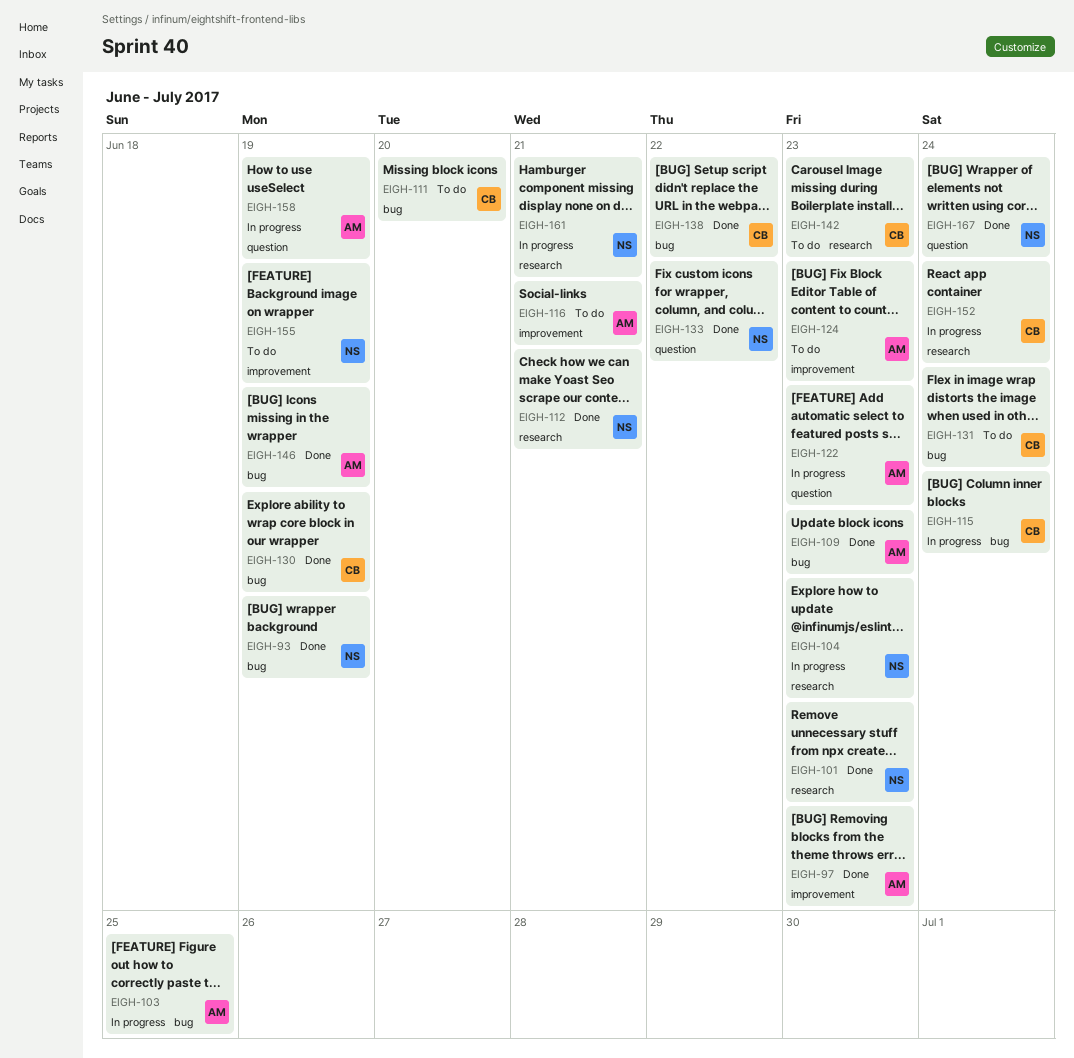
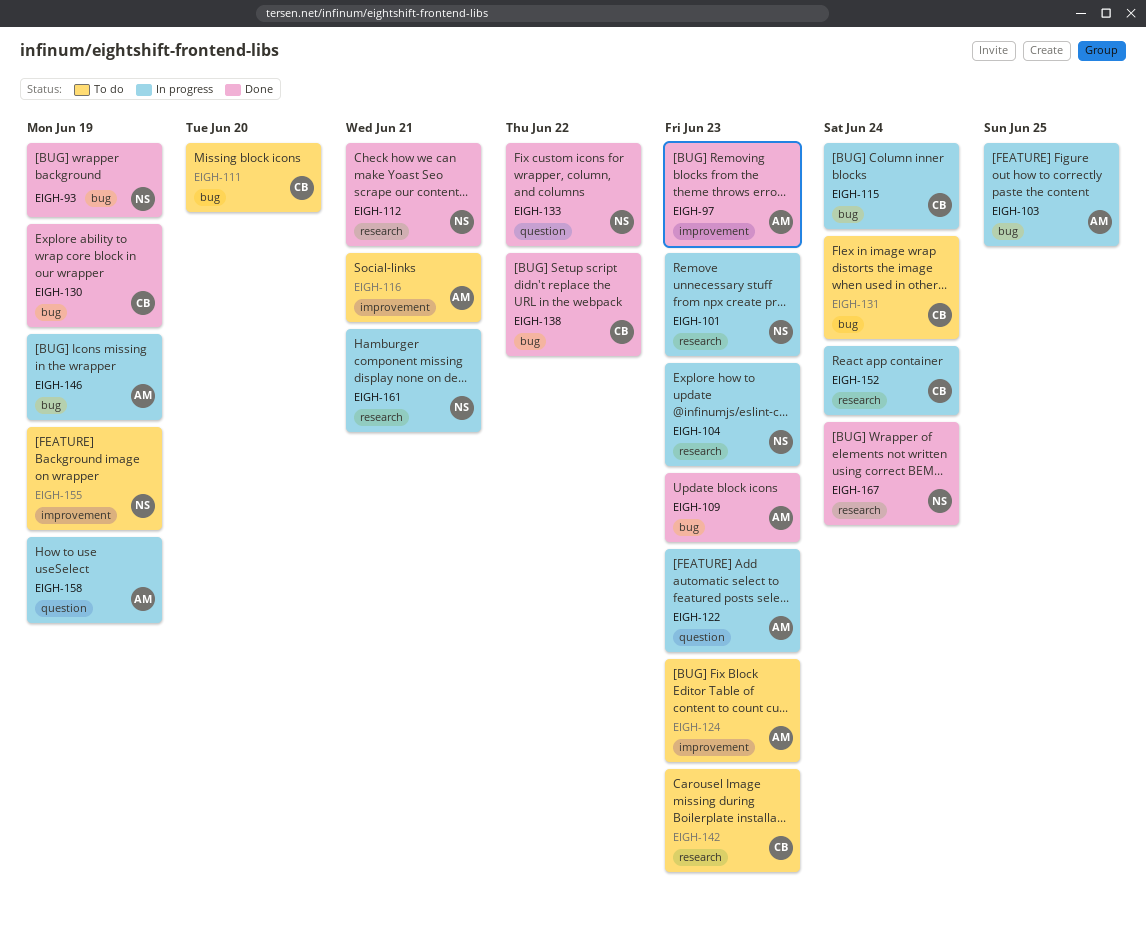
EIGH-101, status: Done -> In progress
EIGH-146, status: Done -> In progress
EIGH-167, label: question -> research

